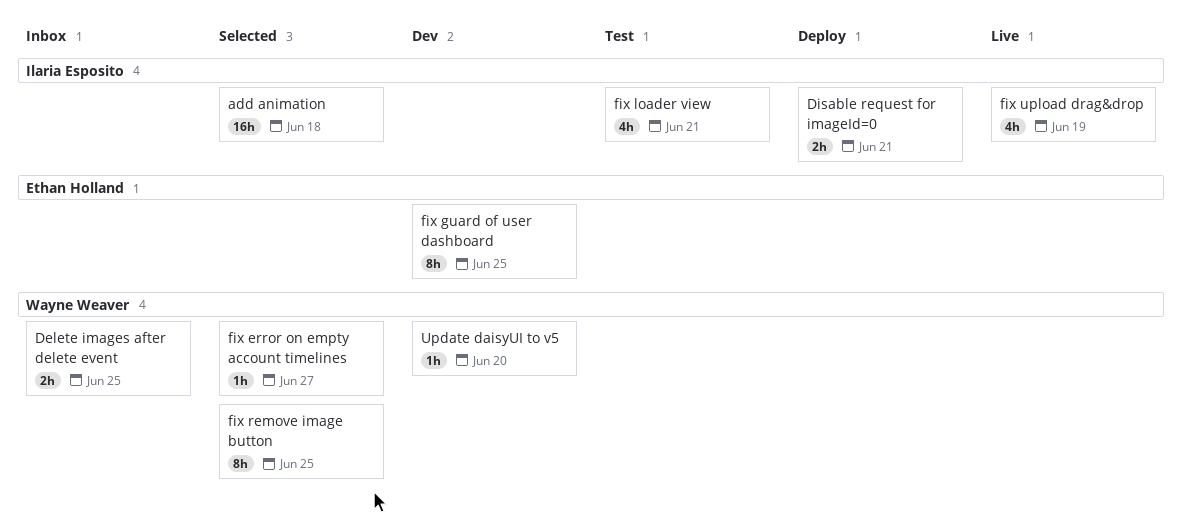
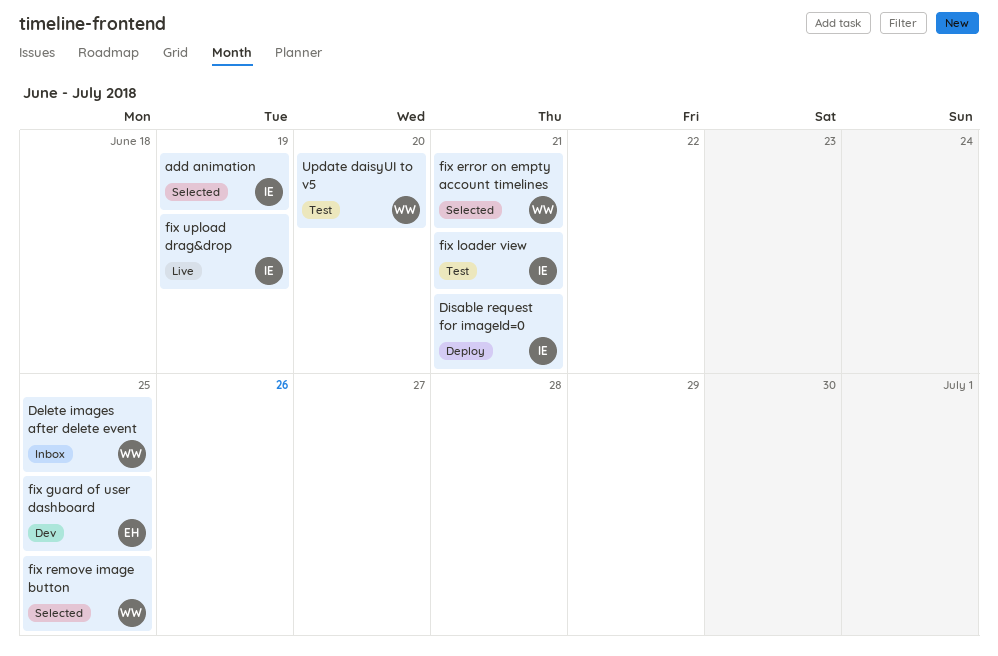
add animation, due: Jun 18 -> Jun 19
fix error on empty account timelines, due: Jun 27 -> Jun 21
Update daisyUI to v5, status: Dev -> Test

